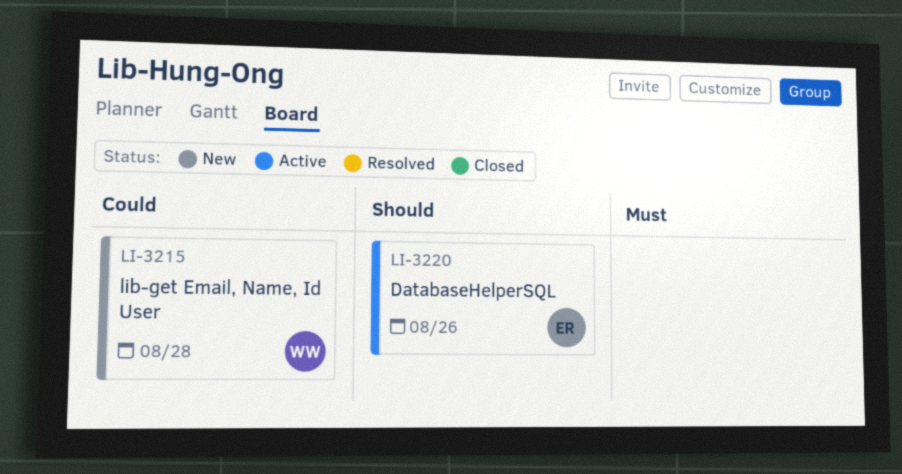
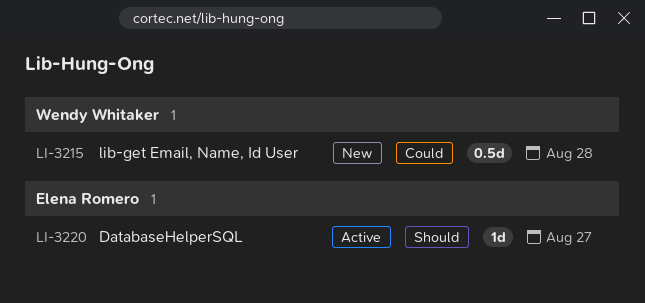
LI-3220, due: Aug 26 -> Aug 27

